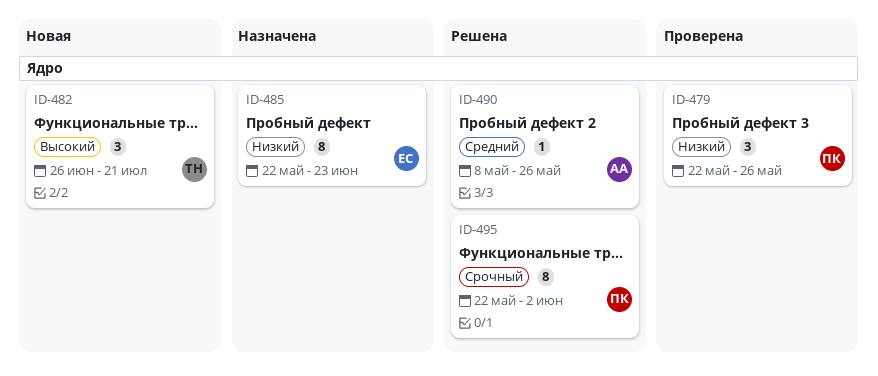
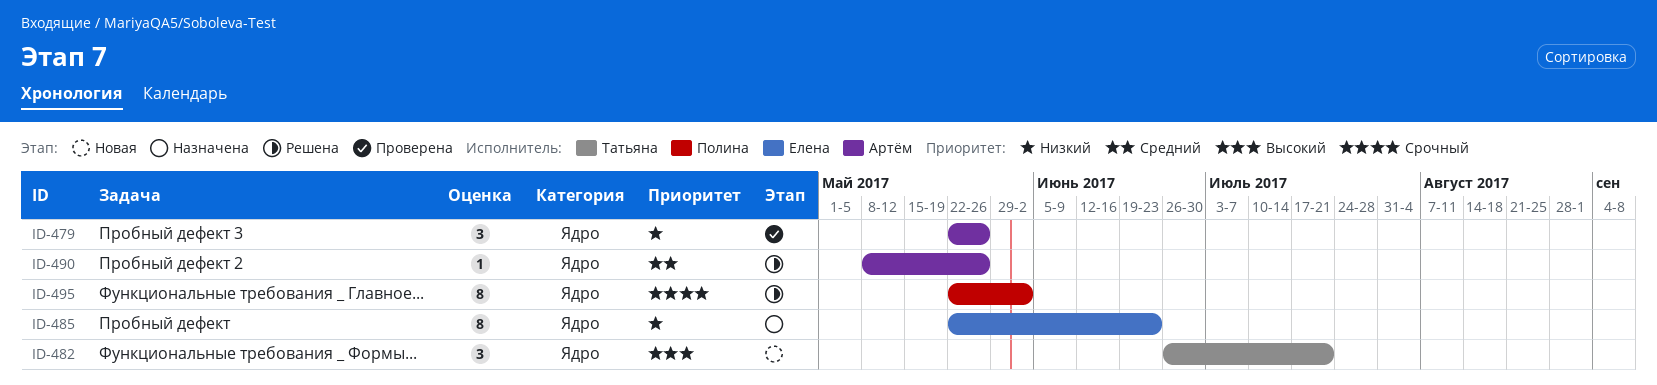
ID-479, owner: Полина -> Артём

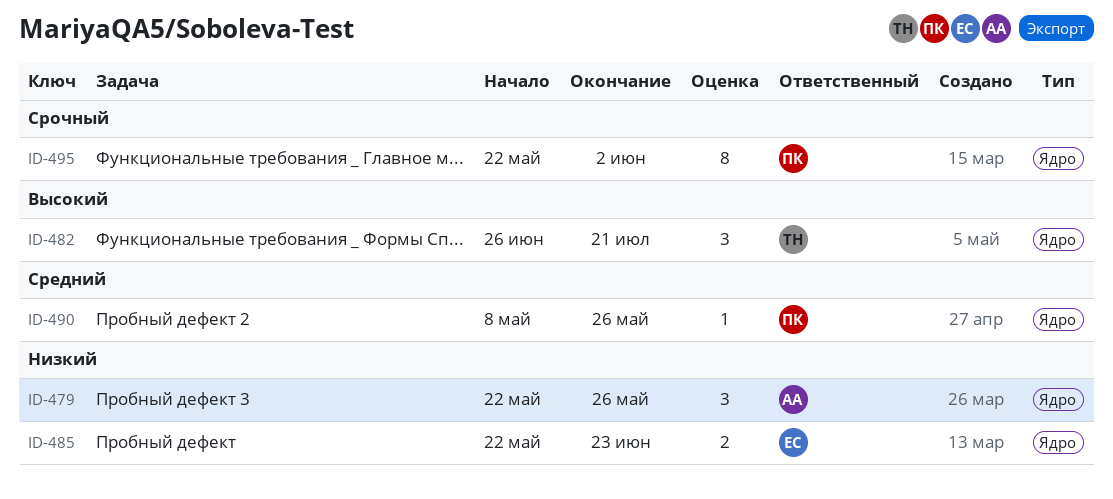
ID-485, estimate: 8 -> 2
ID-490, owner: Артём -> Полина

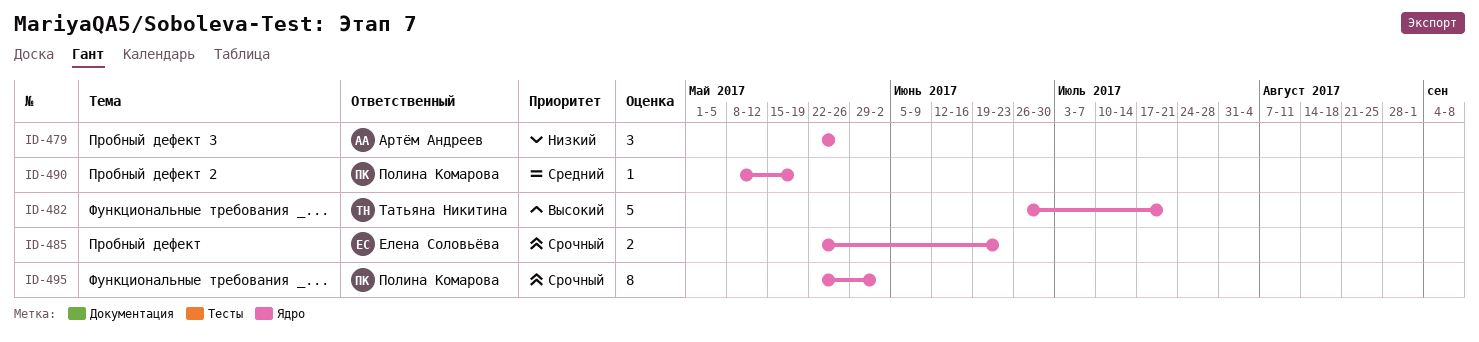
ID-482, estimate: 3 -> 5
ID-485, priority: Низкий -> Срочный
ID-490, due: May 26 -> May 19

